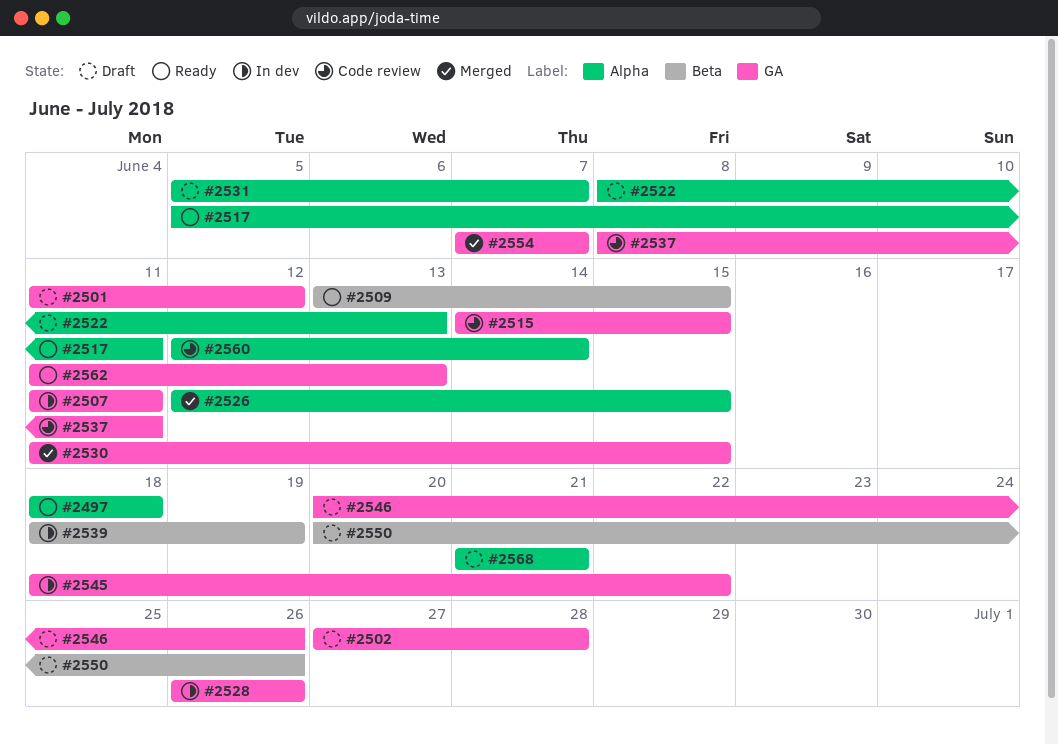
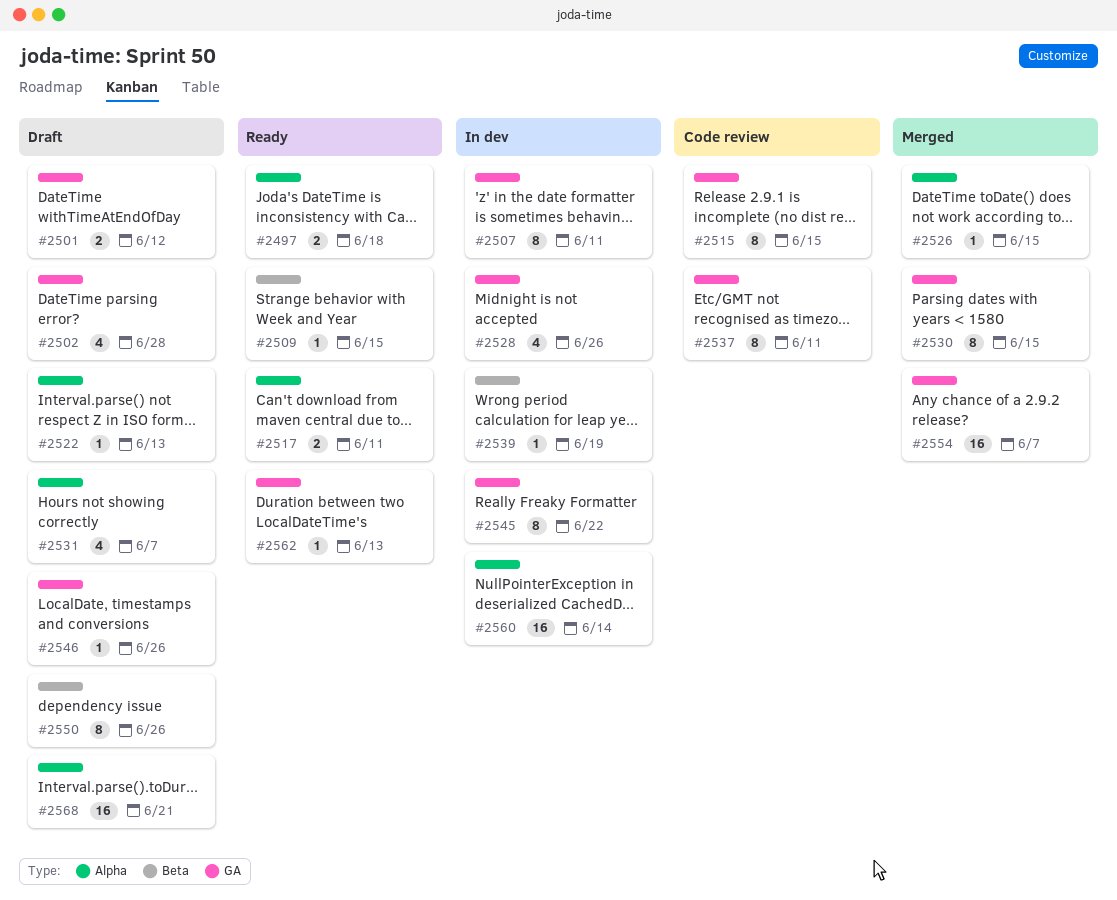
#2560, status: Code review -> In dev

